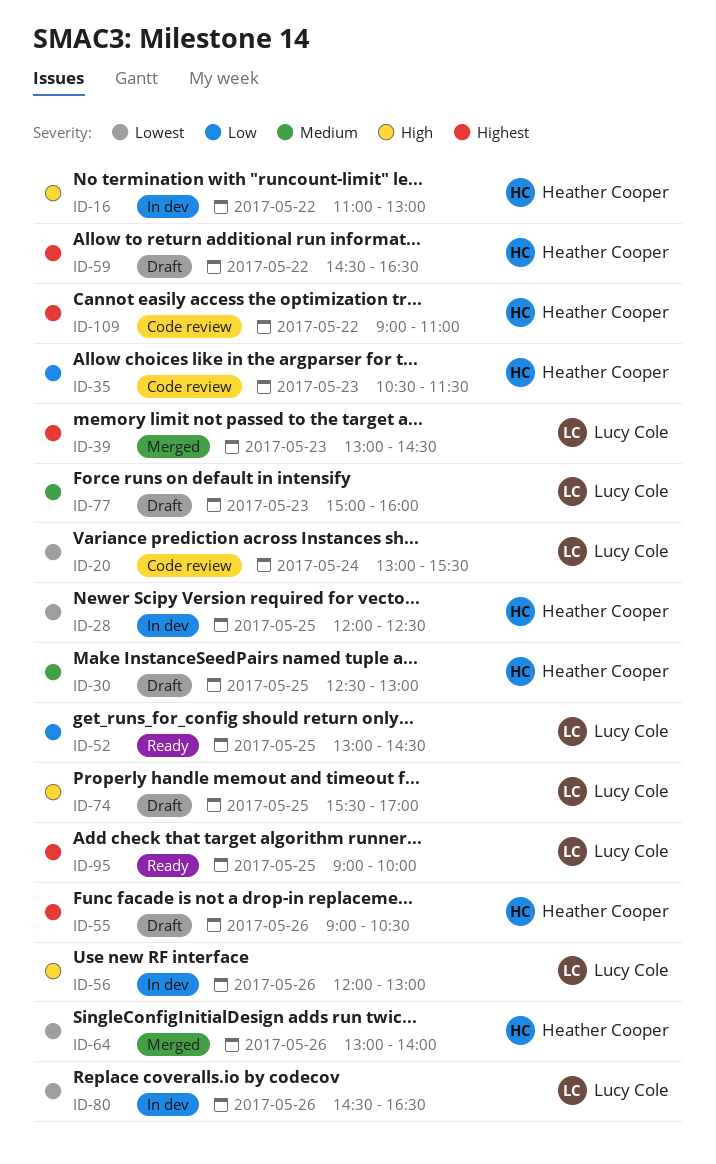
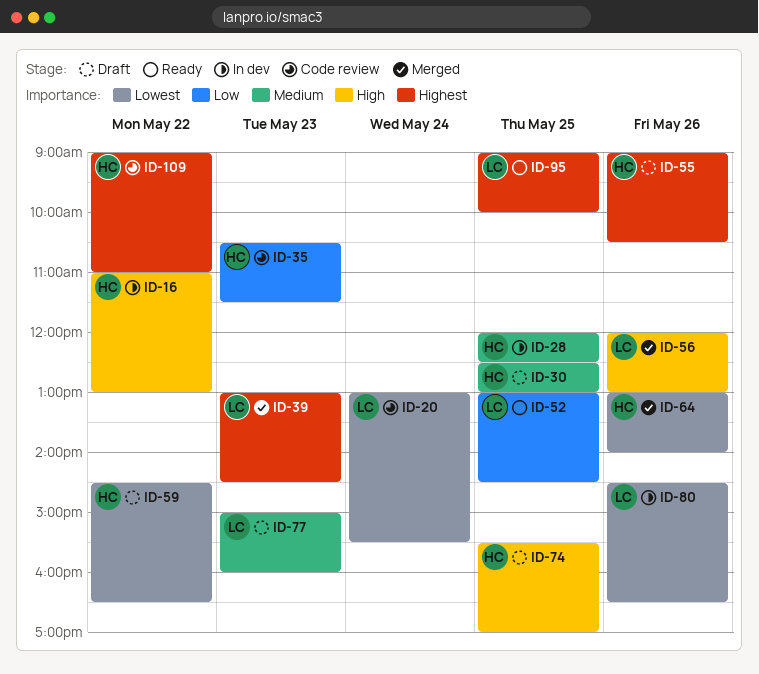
ID-28, priority: Lowest -> Medium
ID-56, status: In dev -> Merged
ID-59, priority: Highest -> Lowest
ID-74, owner: Lucy Cole -> Heather Cooper

